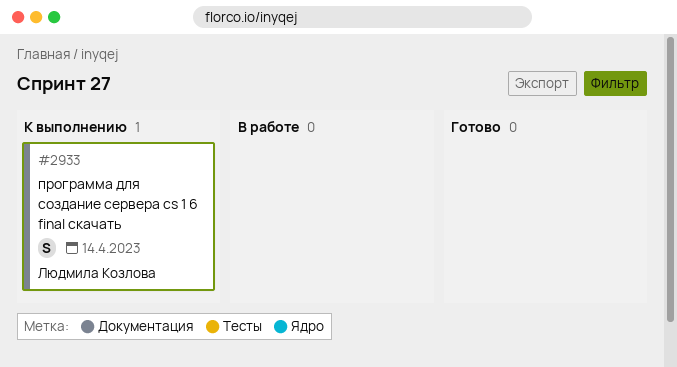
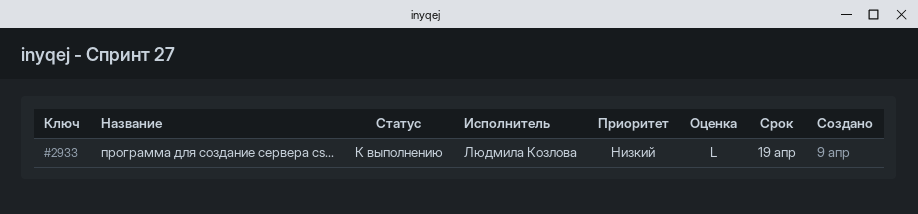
#2933, estimate: S -> L
#2933, due: Apr 14 -> Apr 19

